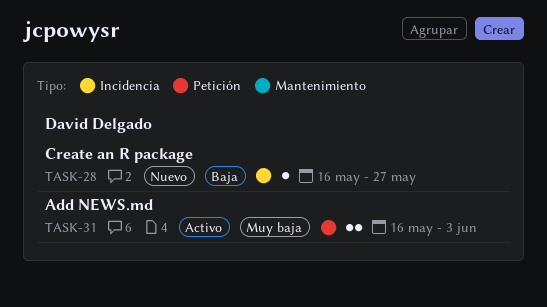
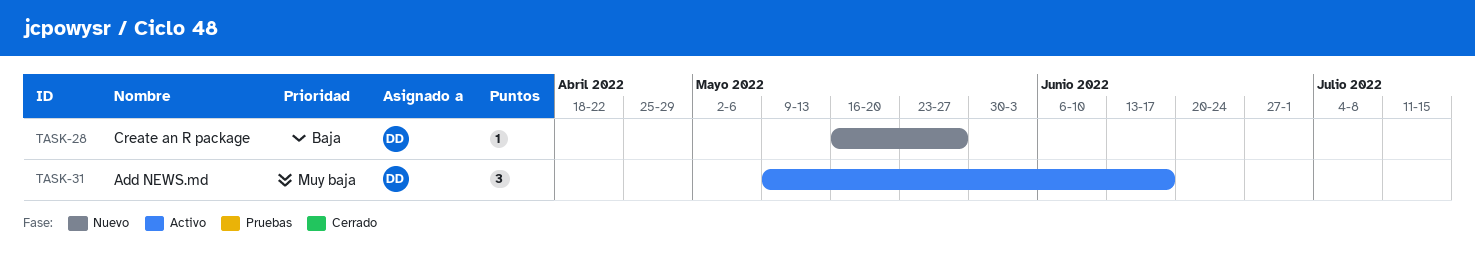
TASK-31, estimate: 2 -> 3
TASK-31, start: May 16 -> May 9
TASK-31, due: Jun 3 -> Jun 17

